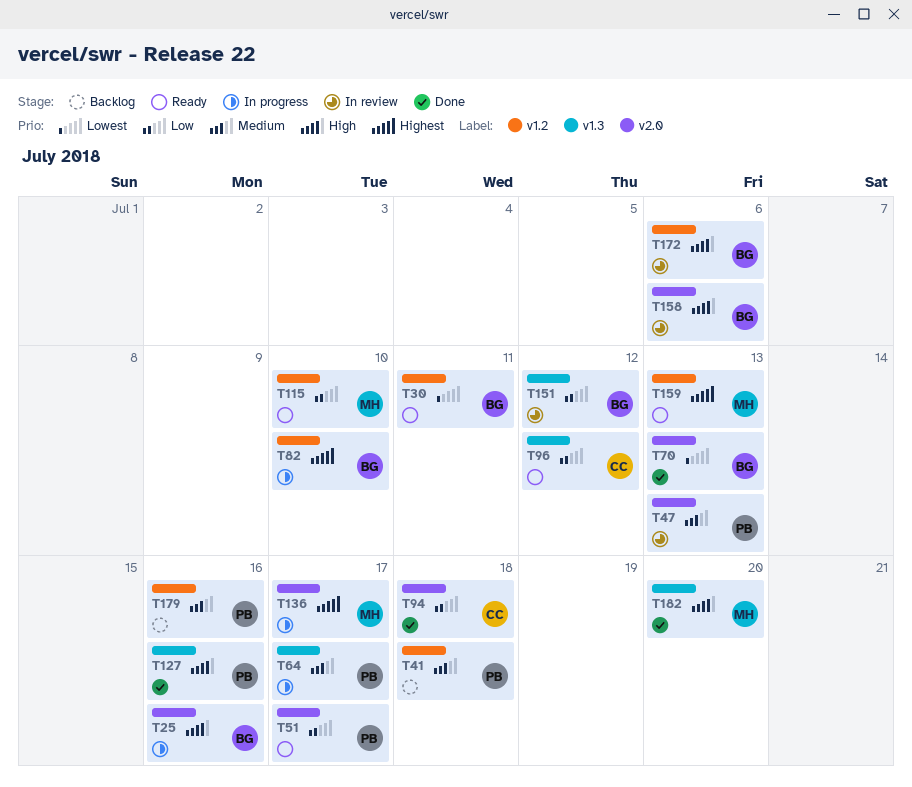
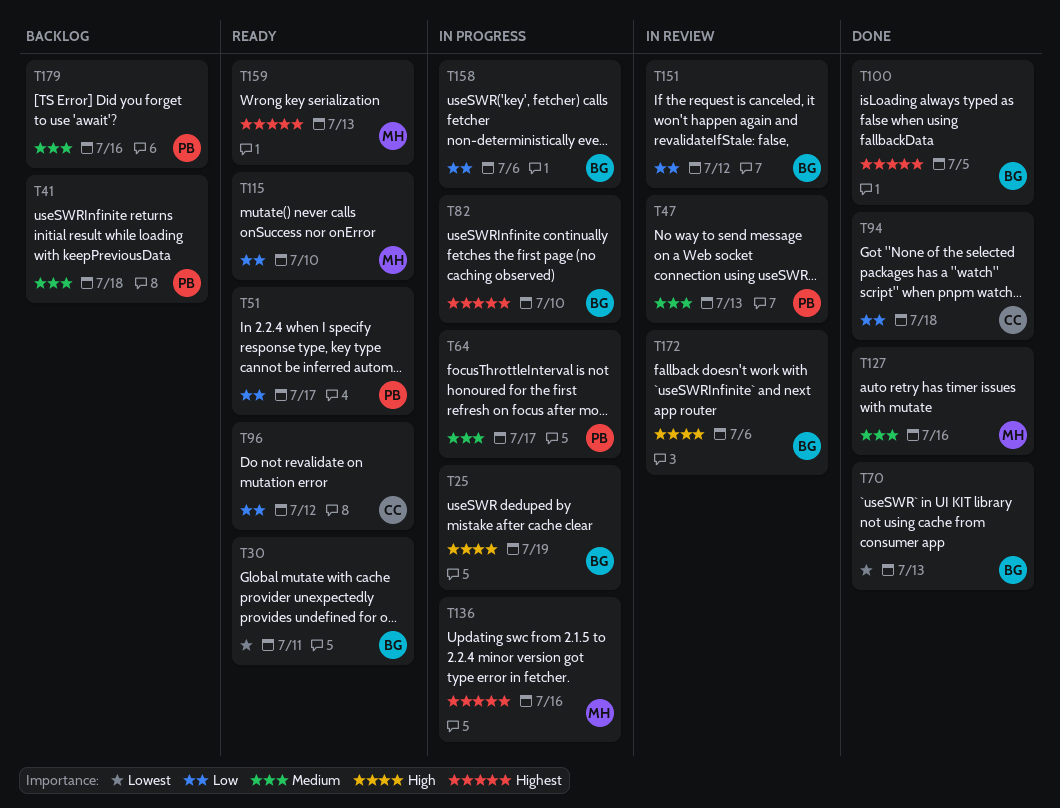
T25, due: Jul 16 -> Jul 19
T100: none -> present
T127, owner: PB -> MH
T127, priority: High -> Medium
T136, due: Jul 17 -> Jul 16
T158, status: In review -> In progress
T158, priority: High -> Low
T182: present -> none

